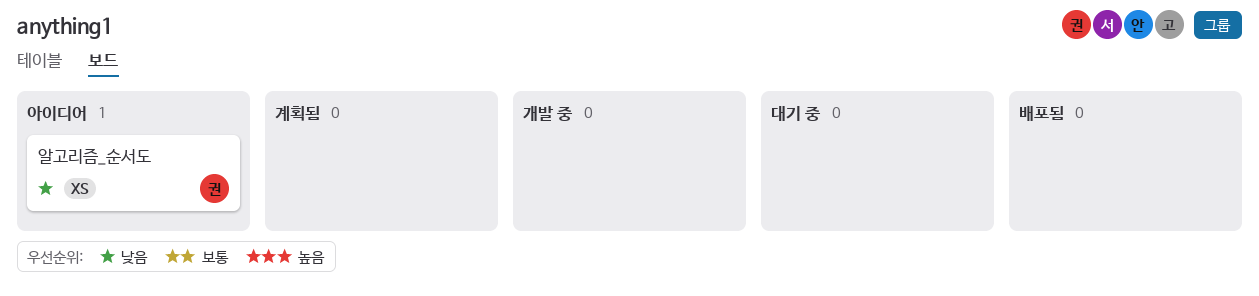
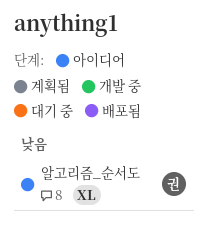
알고리즘_순서도, estimate: XS -> XL

